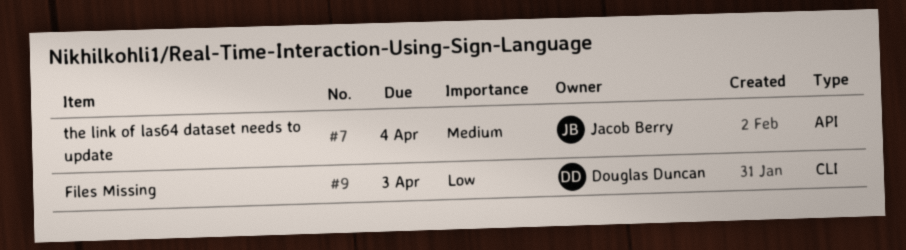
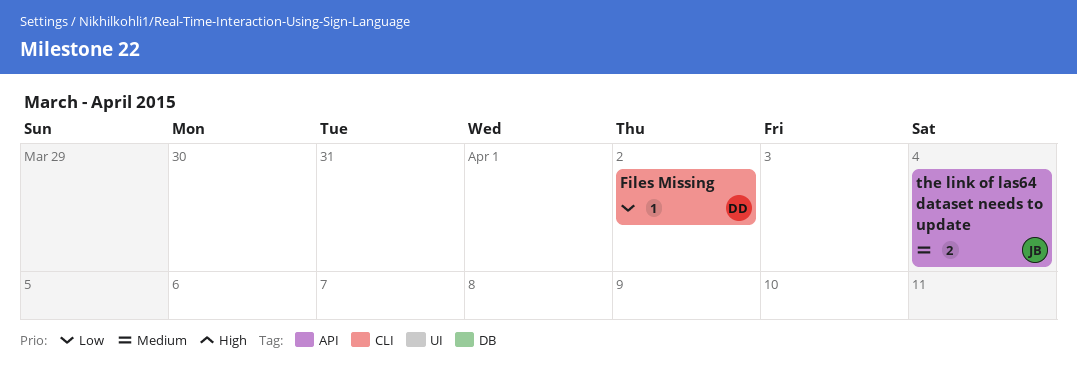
Files Missing, due: Apr 3 -> Apr 2

